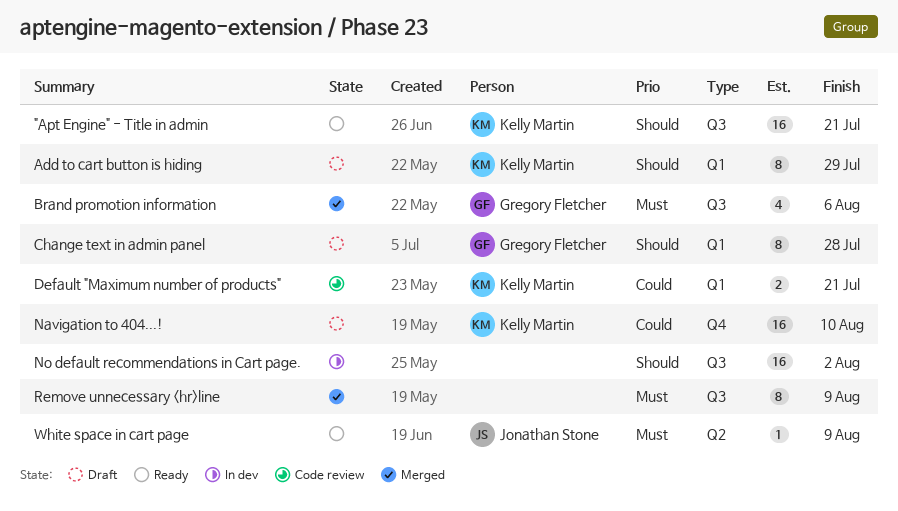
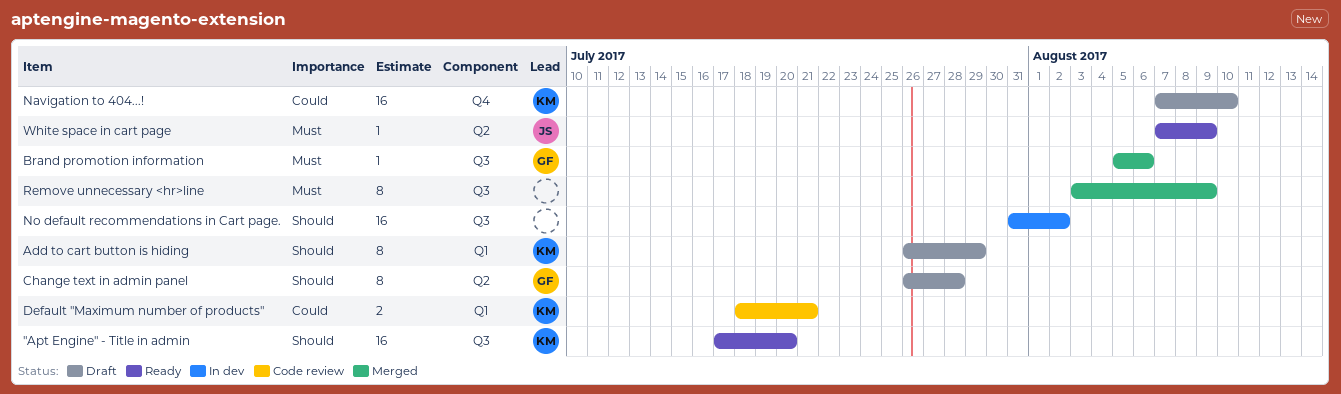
"Apt Engine" - Title in admin, due: Jul 21 -> Jul 20
Brand promotion information, estimate: 4 -> 1
Change text in admin panel, label: Q1 -> Q2

